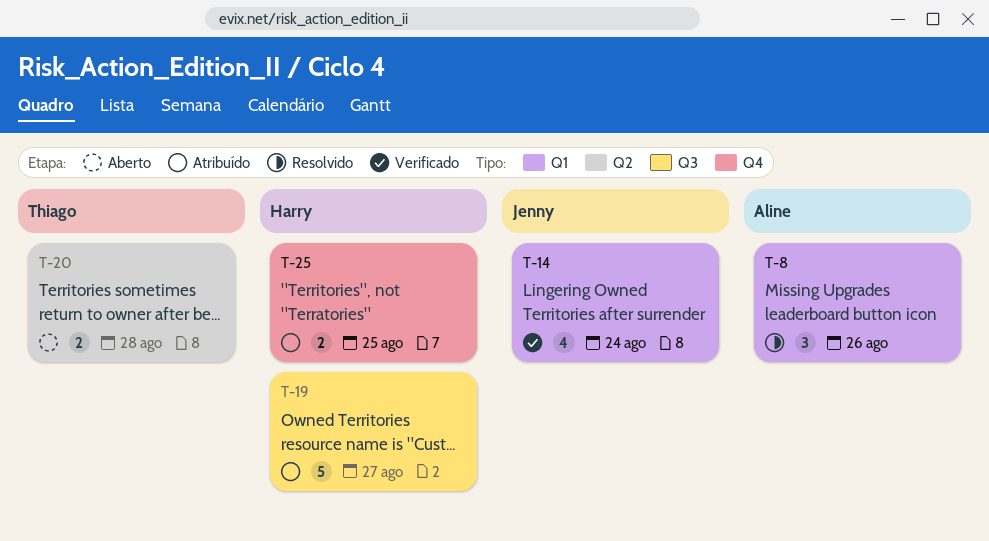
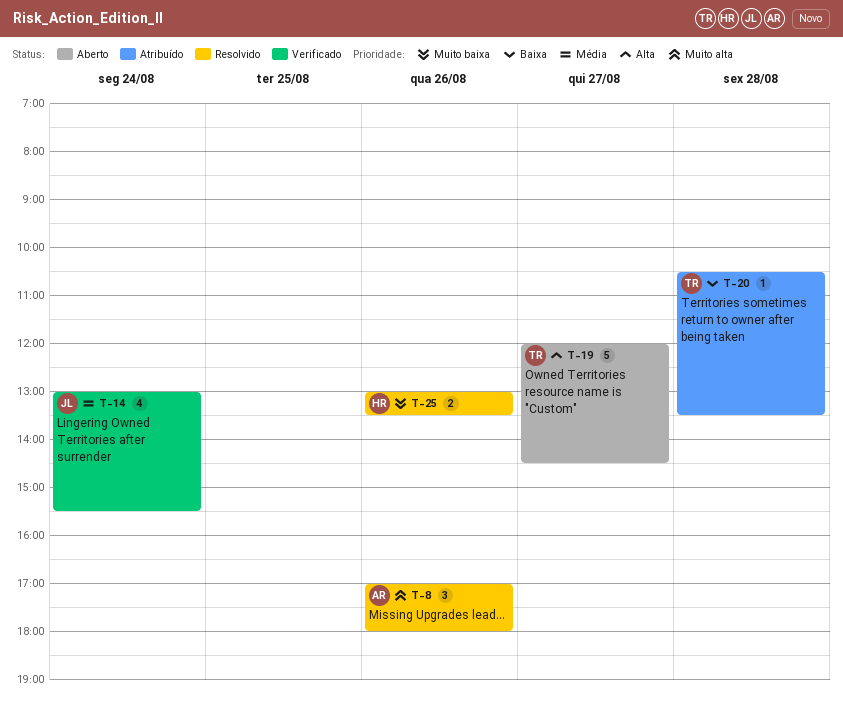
T-19, status: Atribuído -> Aberto
T-19, owner: Harry -> Thiago
T-20, status: Aberto -> Atribuído
T-20, estimate: 2 -> 1
T-25, status: Atribuído -> Resolvido
T-25, day: Aug 25 -> Aug 26

